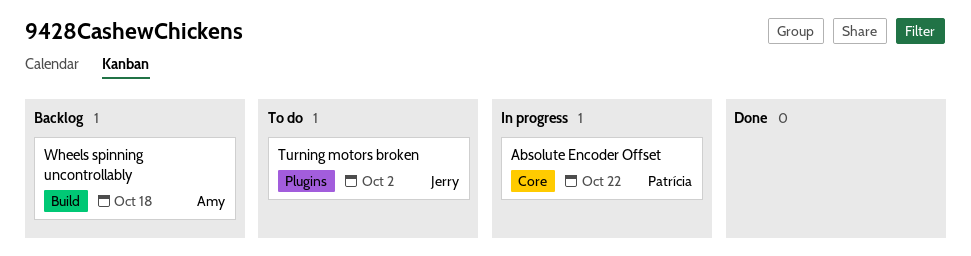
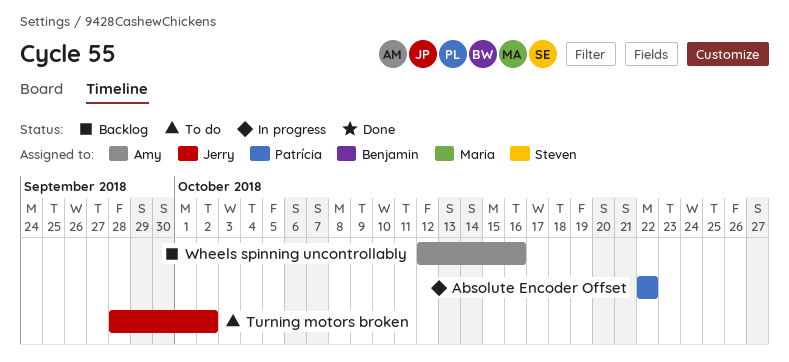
Wheels spinning uncontrollably, due: Oct 18 -> Oct 16

